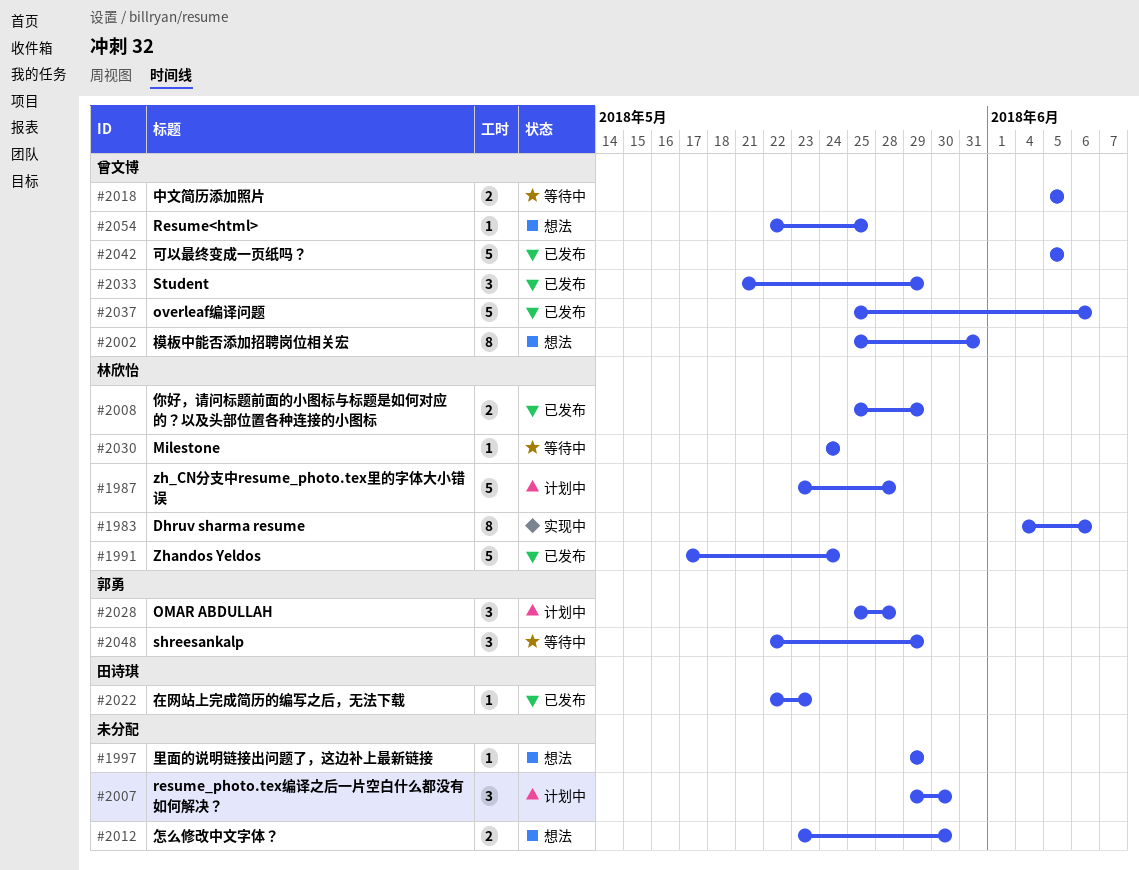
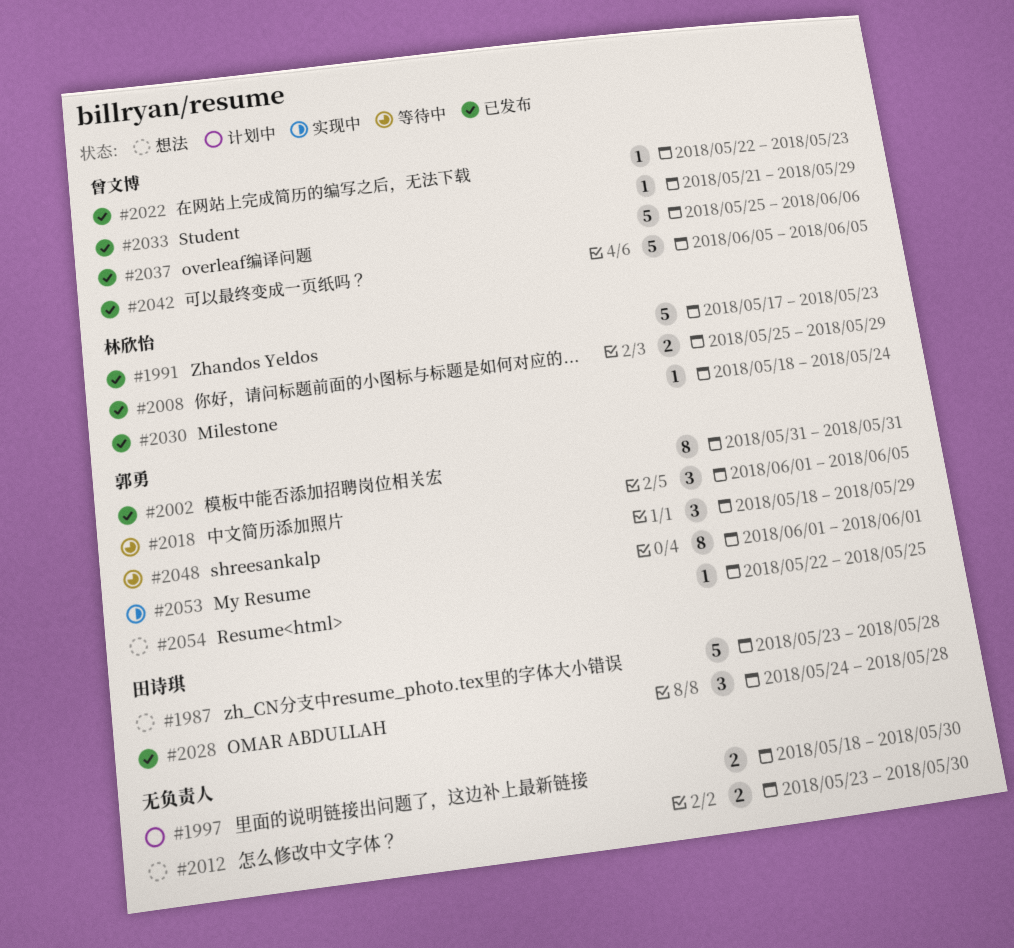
#1983: present -> none
#1987, status: 计划中 -> 想法
#1987, owner: 林欣怡 -> 田诗琪
#1991, due: May 24 -> May 23
#1997, status: 想法 -> 计划中
#1997, estimate: 1 -> 2
#1997, start: May 29 -> May 18
#1997, due: May 29 -> May 30
#2002, status: 想法 -> 已发布
#2002, owner: 曾文博 -> 郭勇
#2002, start: May 25 -> May 31
#2007: present -> none
#2018, owner: 曾文博 -> 郭勇
#2018, estimate: 2 -> 3
#2018, start: Jun 5 -> Jun 1
#2022, owner: 田诗琪 -> 曾文博
#2028, status: 计划中 -> 已发布
#2028, owner: 郭勇 -> 田诗琪
#2028, start: May 25 -> May 24
#2030, status: 等待中 -> 已发布
#2030, start: May 24 -> May 18
#2033, estimate: 3 -> 1
#2048, start: May 22 -> May 18
#2053: none -> present
#2054, owner: 曾文博 -> 郭勇

